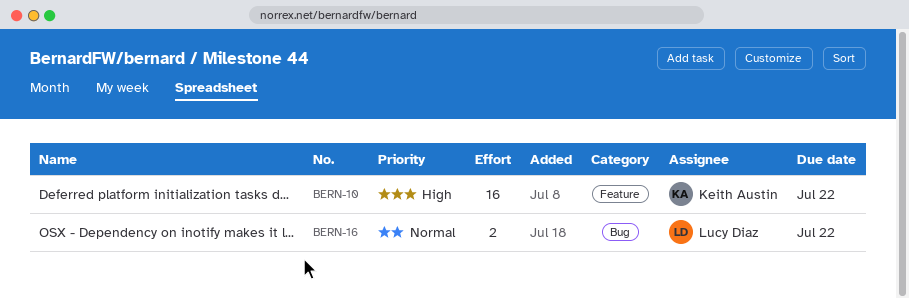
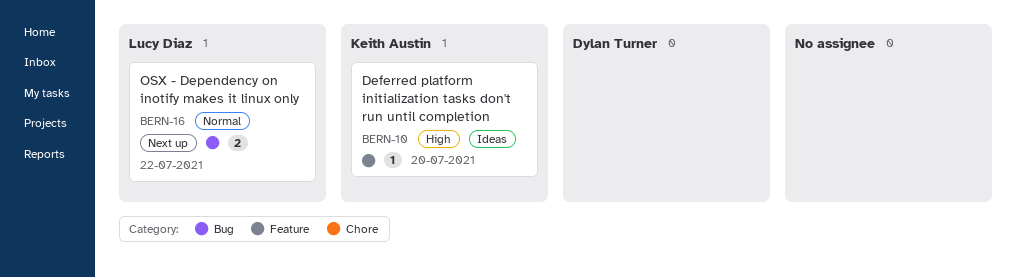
BERN-10, estimate: 16 -> 1
BERN-10, due: Jul 22 -> Jul 20

